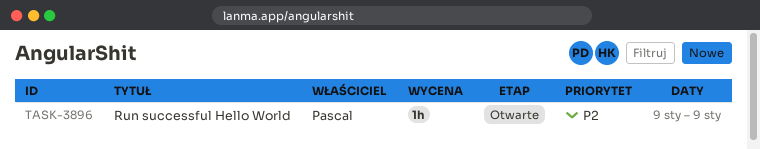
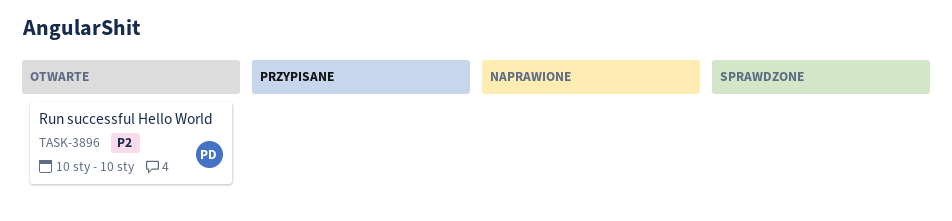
TASK-3896, start: Jan 9 -> Jan 10
TASK-3896, due: Jan 9 -> Jan 10

